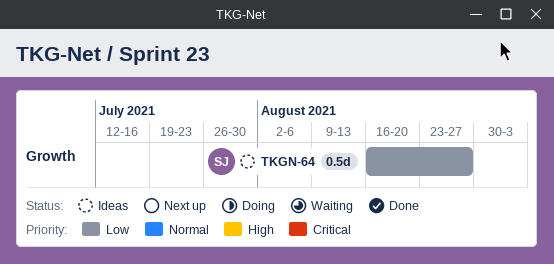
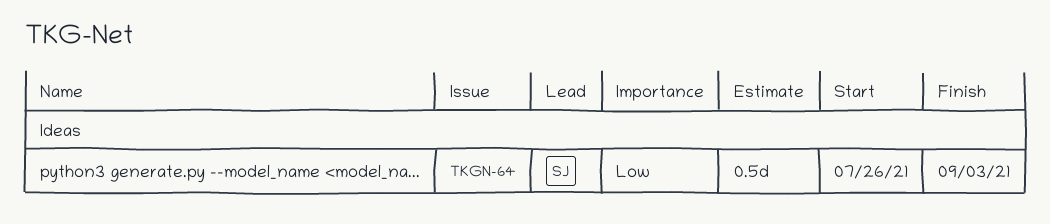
TKGN-64, start: Aug 16 -> Jul 26
TKGN-64, due: Aug 27 -> Sep 3

